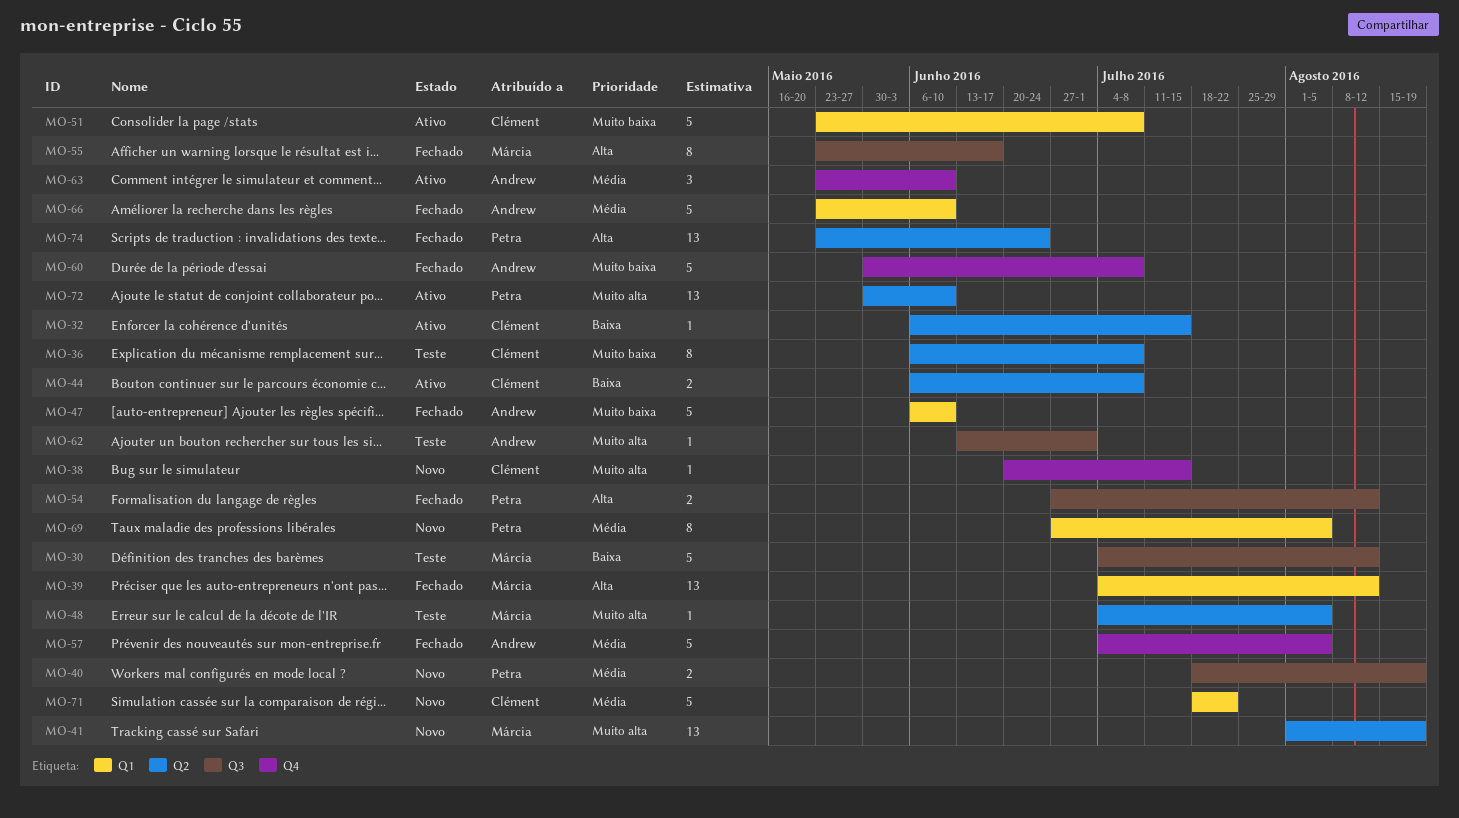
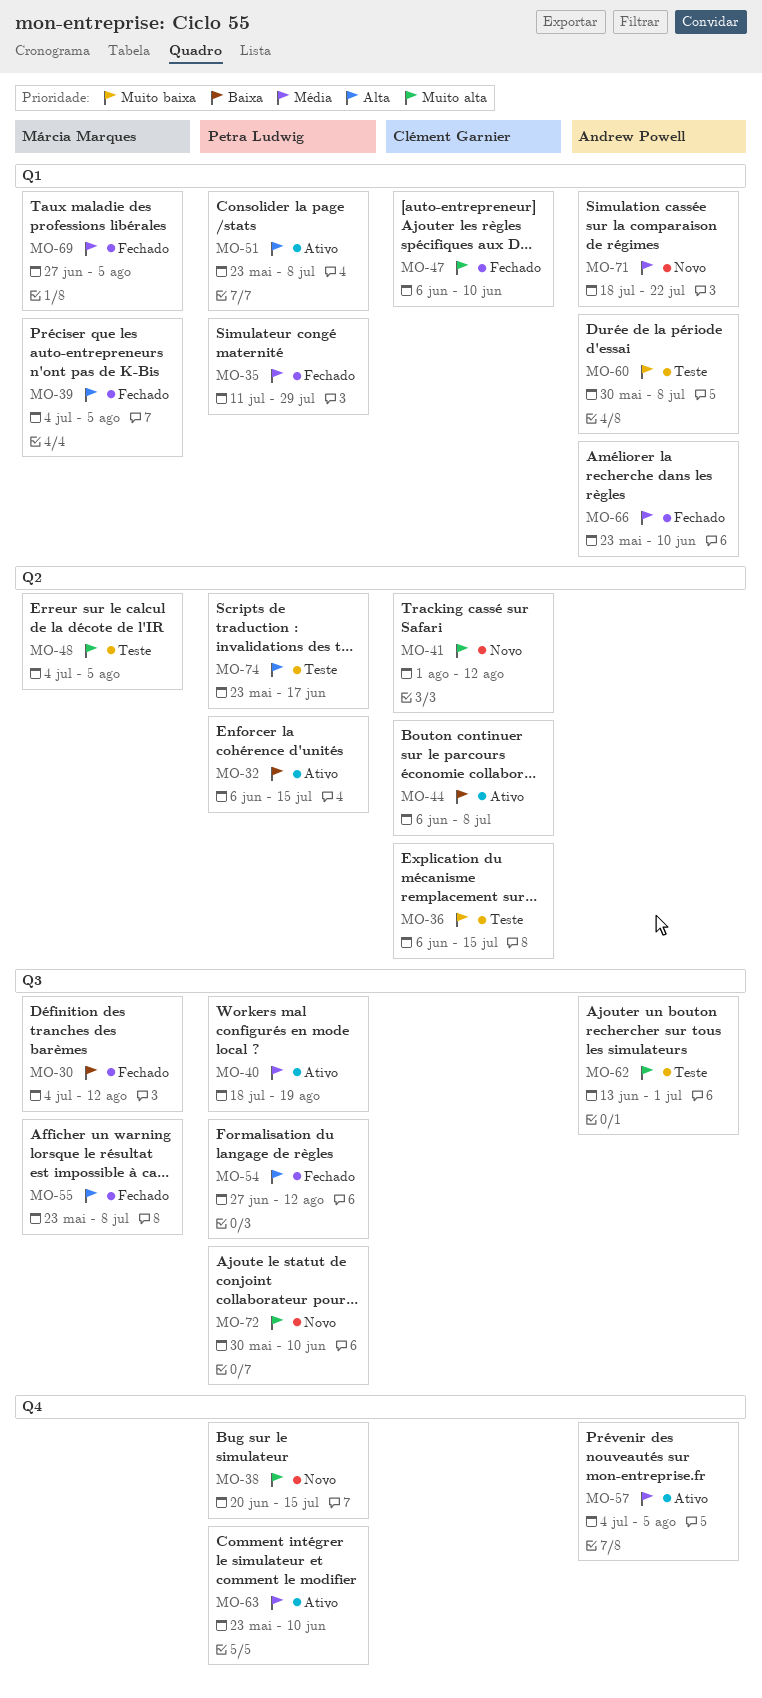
MO-30, status: Teste -> Fechado
MO-32, owner: Clément Garnier -> Petra Ludwig
MO-35: none -> present
MO-36, due: Jul 8 -> Jul 15
MO-38, owner: Clément Garnier -> Petra Ludwig
MO-39, due: Aug 12 -> Aug 5
MO-40, status: Novo -> Ativo
MO-41, owner: Márcia Marques -> Clément Garnier
MO-41, due: Aug 19 -> Aug 12
MO-47, owner: Andrew Powell -> Clément Garnier
MO-47, priority: Muito baixa -> Muito alta
MO-51, owner: Clément Garnier -> Petra Ludwig
MO-51, priority: Muito baixa -> Alta
MO-55, due: Jun 17 -> Jul 8
MO-57, status: Fechado -> Ativo
MO-60, status: Fechado -> Teste
MO-60, label: Q4 -> Q1
MO-63, owner: Andrew Powell -> Petra Ludwig
MO-69, status: Novo -> Fechado
MO-69, owner: Petra Ludwig -> Márcia Marques
MO-71, owner: Clément Garnier -> Andrew Powell
MO-72, status: Ativo -> Novo
MO-72, label: Q2 -> Q3
MO-74, status: Fechado -> Teste
MO-74, due: Jun 24 -> Jun 17

